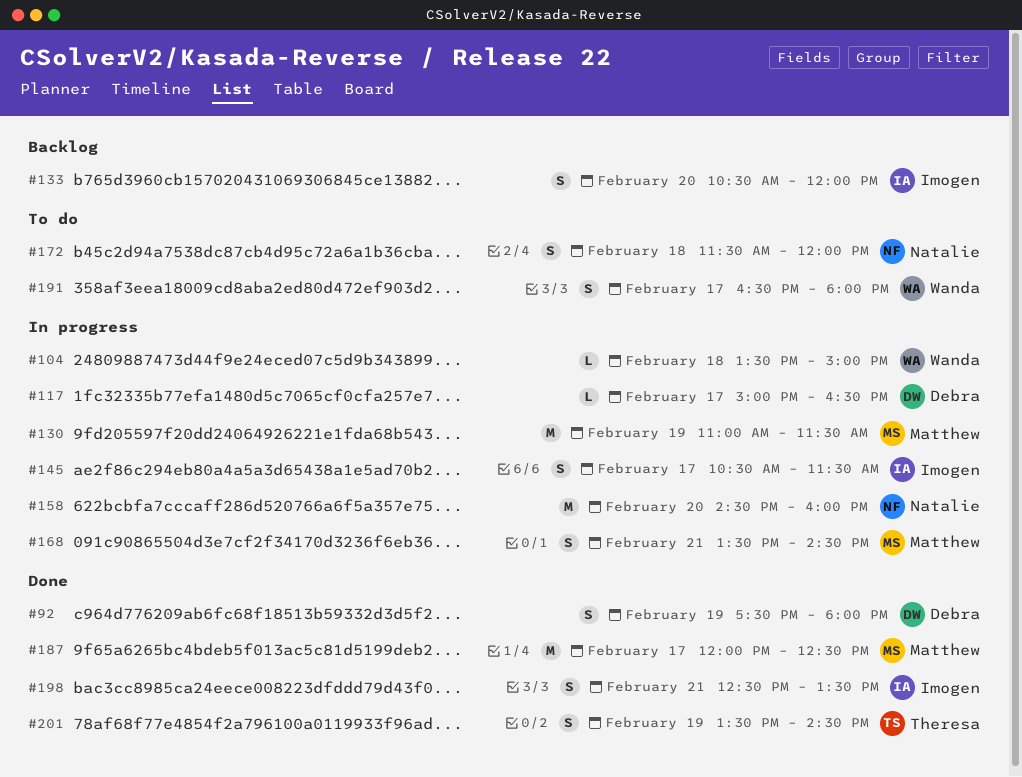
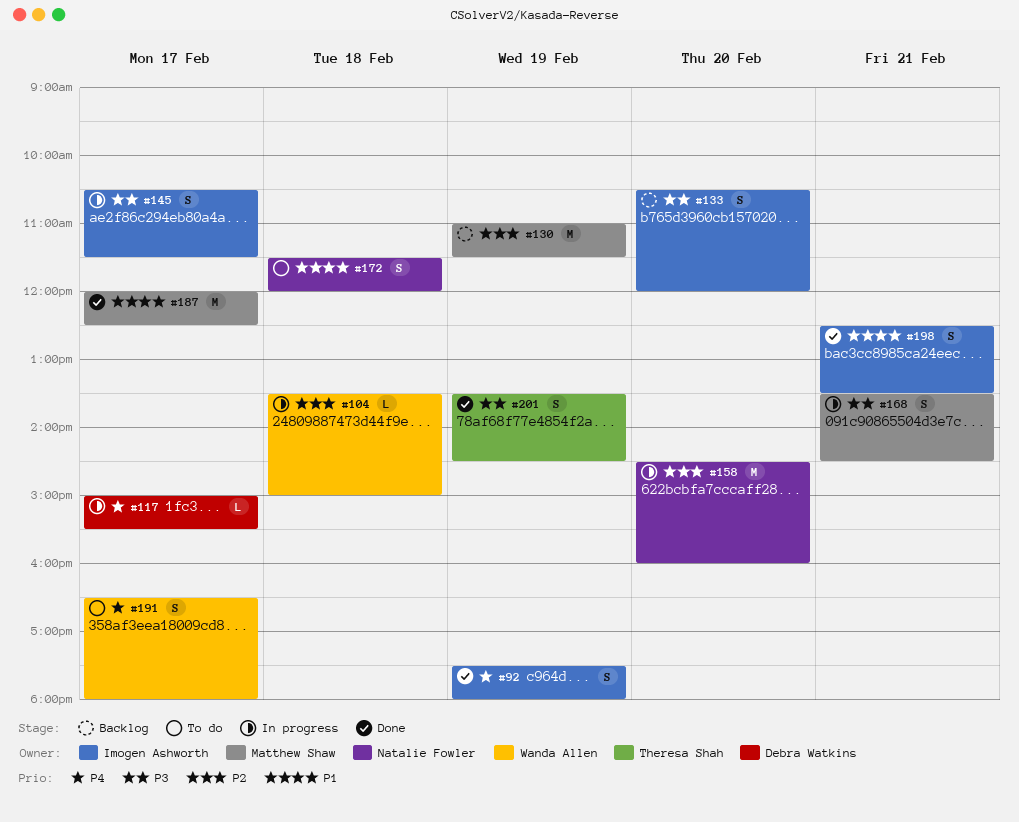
#92, owner: Debra Watkins -> Imogen Ashworth
#117, ends: 16:30 -> 15:30
#130, status: In progress -> Backlog

